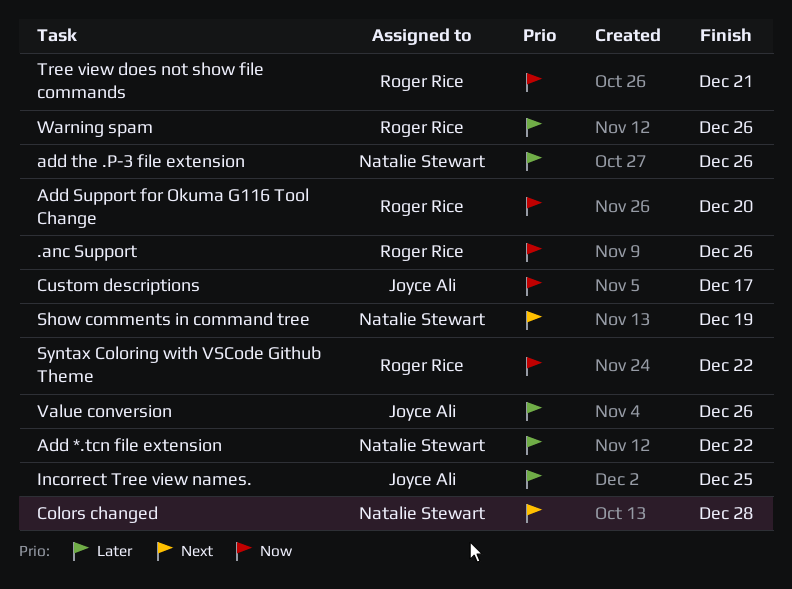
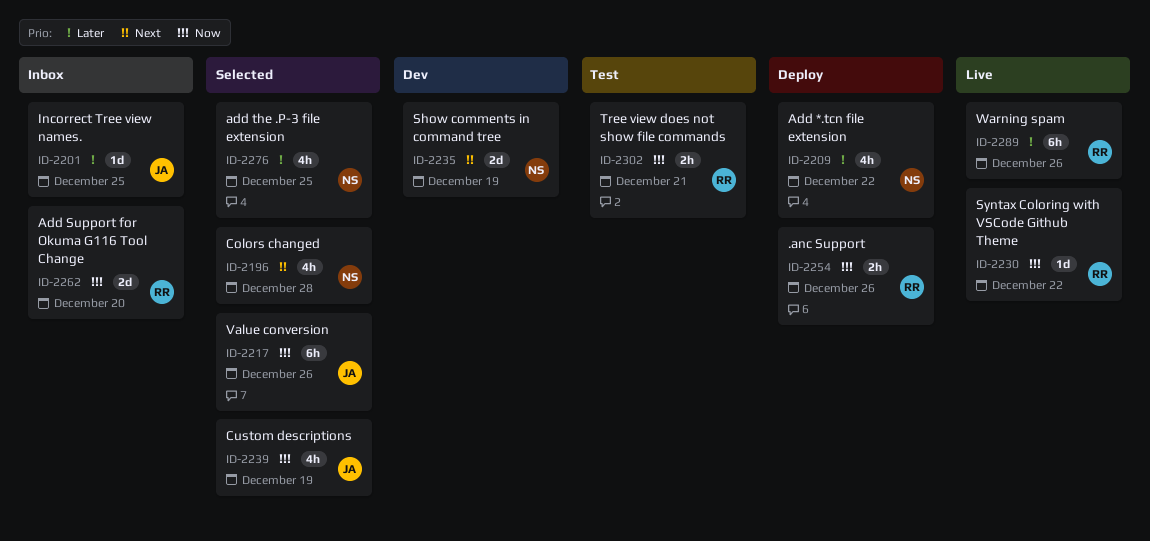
add the .P-3 file extension, due: Dec 26 -> Dec 25
Custom descriptions, due: Dec 17 -> Dec 19
Value conversion, priority: Later -> Now

